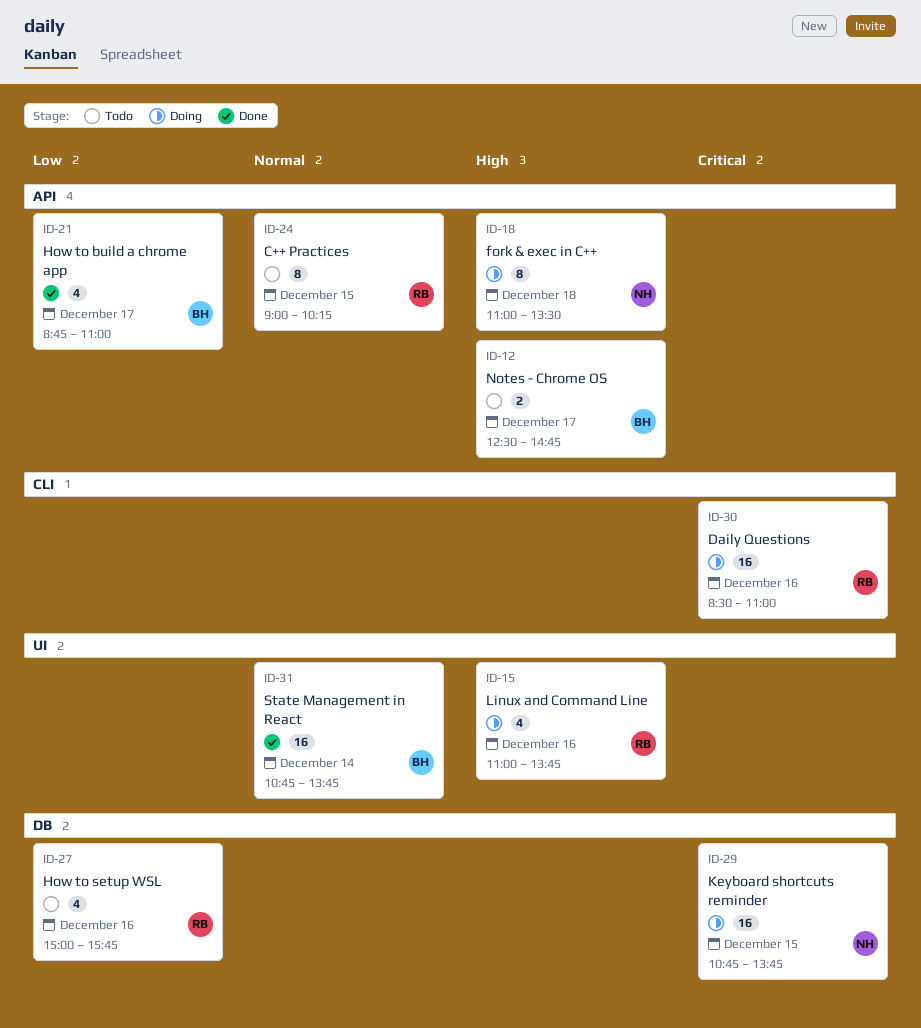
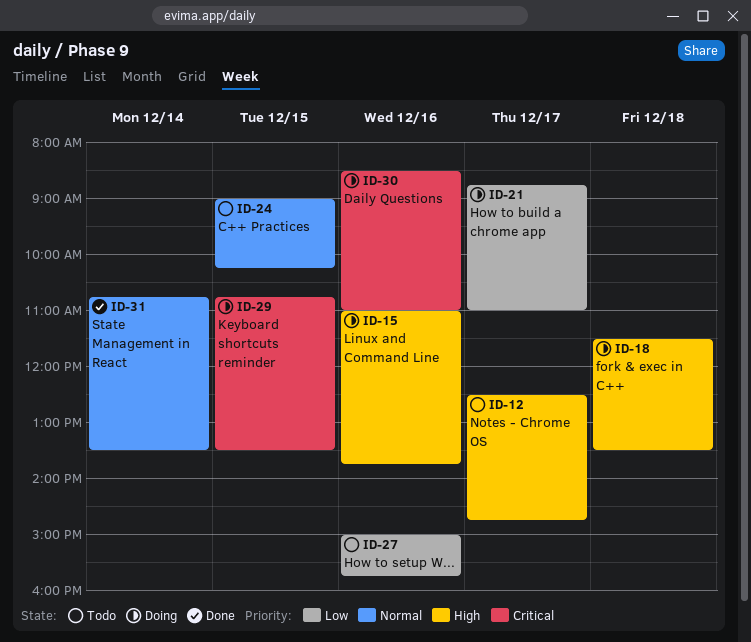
ID-18, begins: 11:00 -> 11:30
ID-21, status: Done -> Doing
ID-29, ends: 13:45 -> 13:30
ID-31, ends: 13:45 -> 13:30

